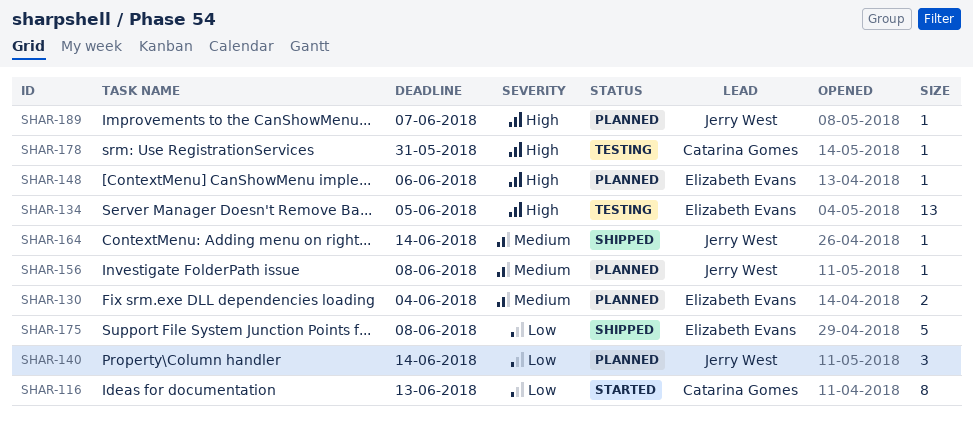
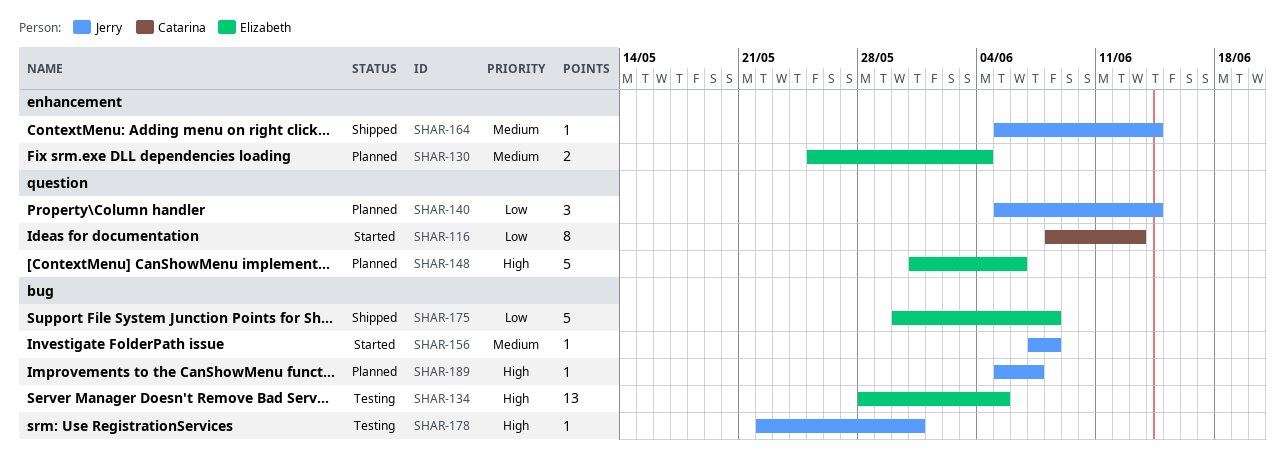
SHAR-148, estimate: 1 -> 5
SHAR-156, status: Planned -> Started
SHAR-178, owner: Catarina Gomes -> Jerry West

